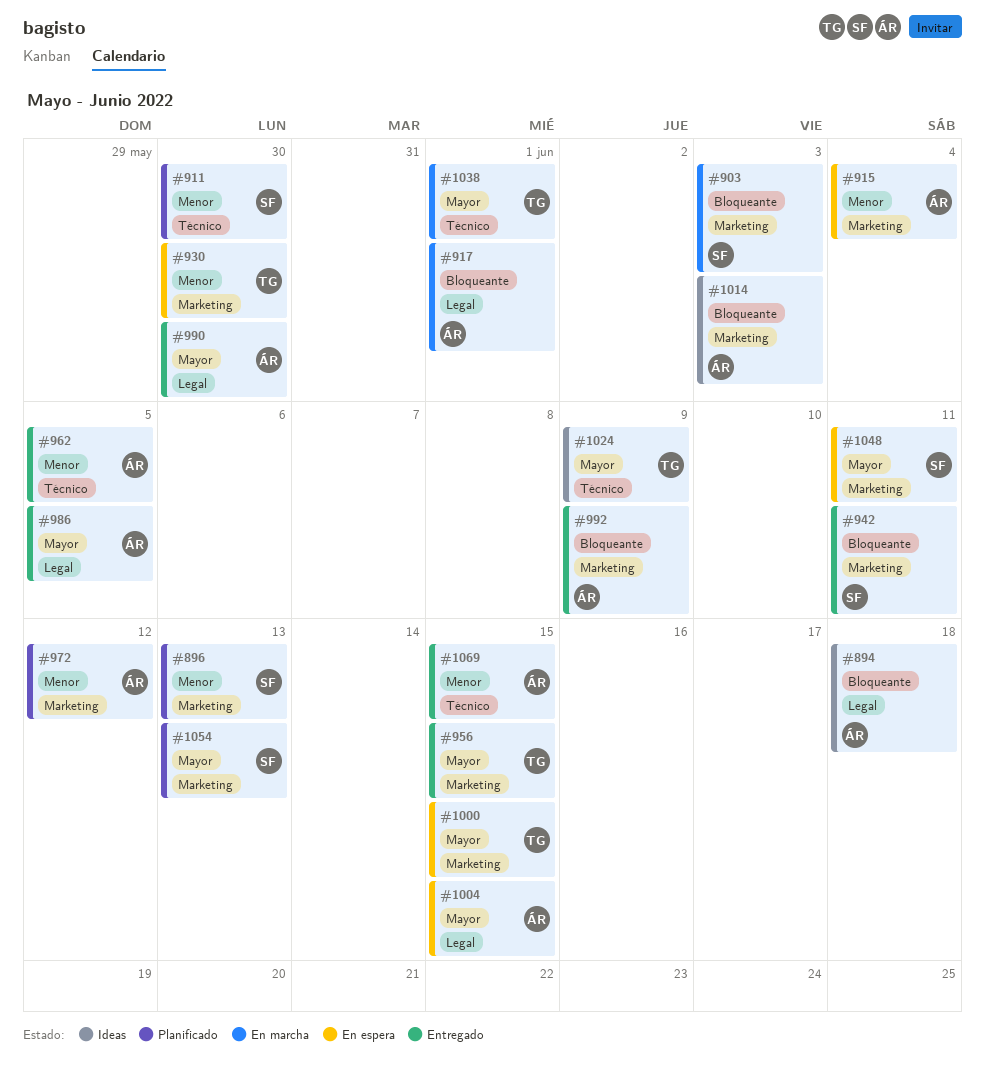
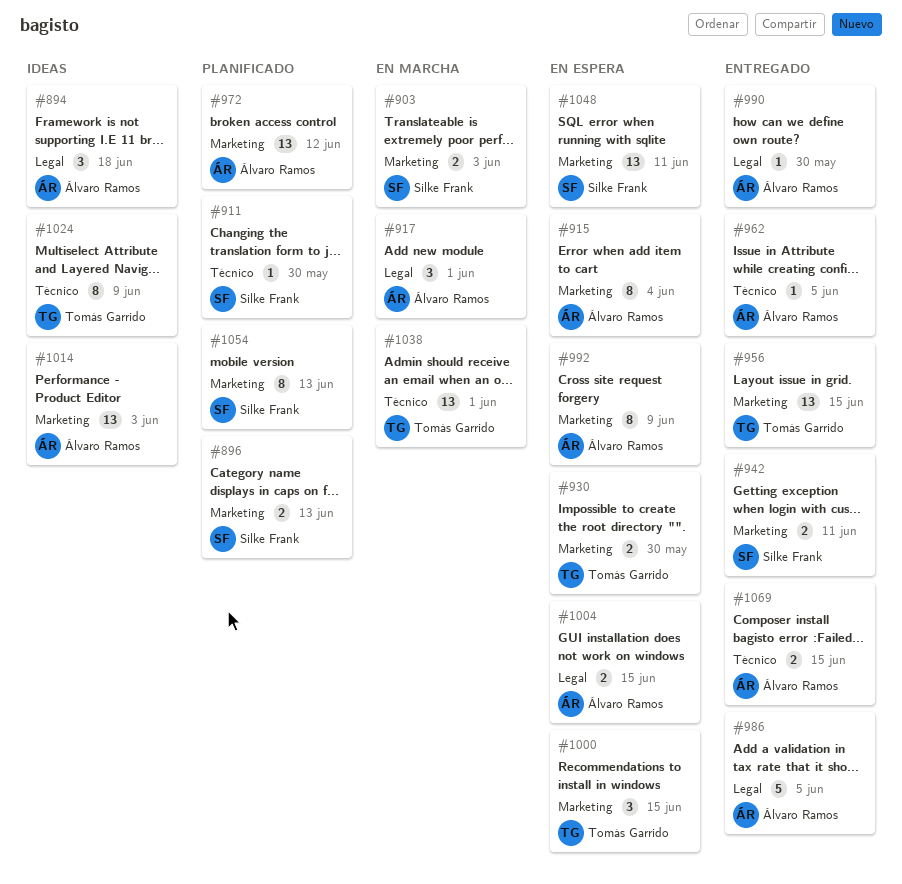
#992, status: Entregado -> En espera

